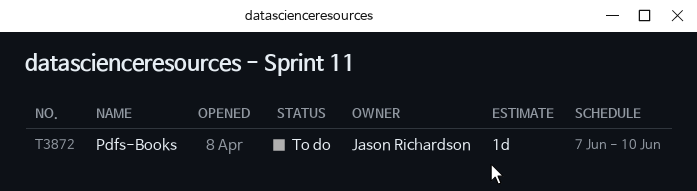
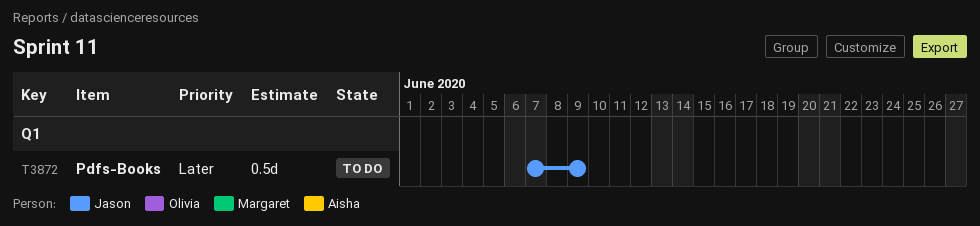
T3872, estimate: 1d -> 0.5d
T3872, due: Jun 10 -> Jun 9

